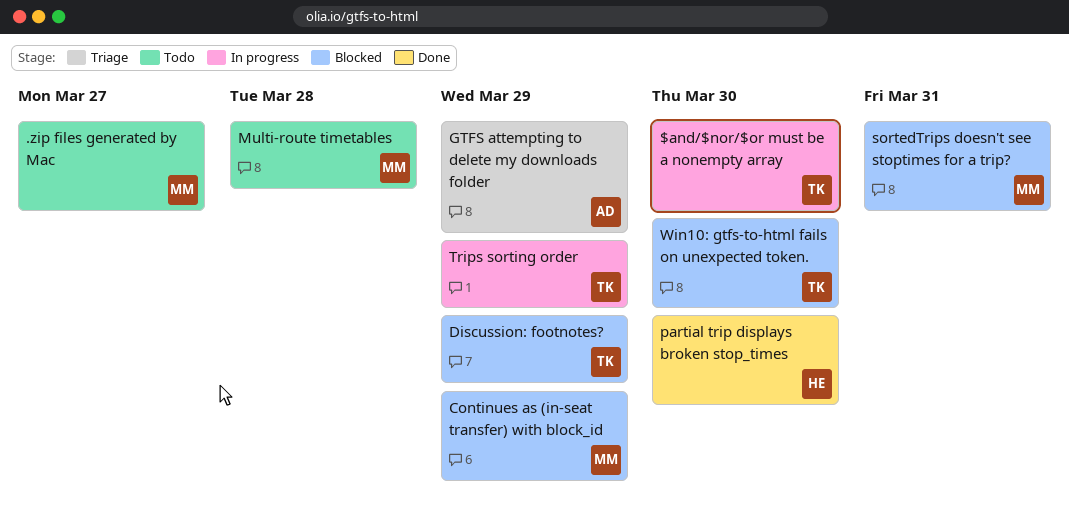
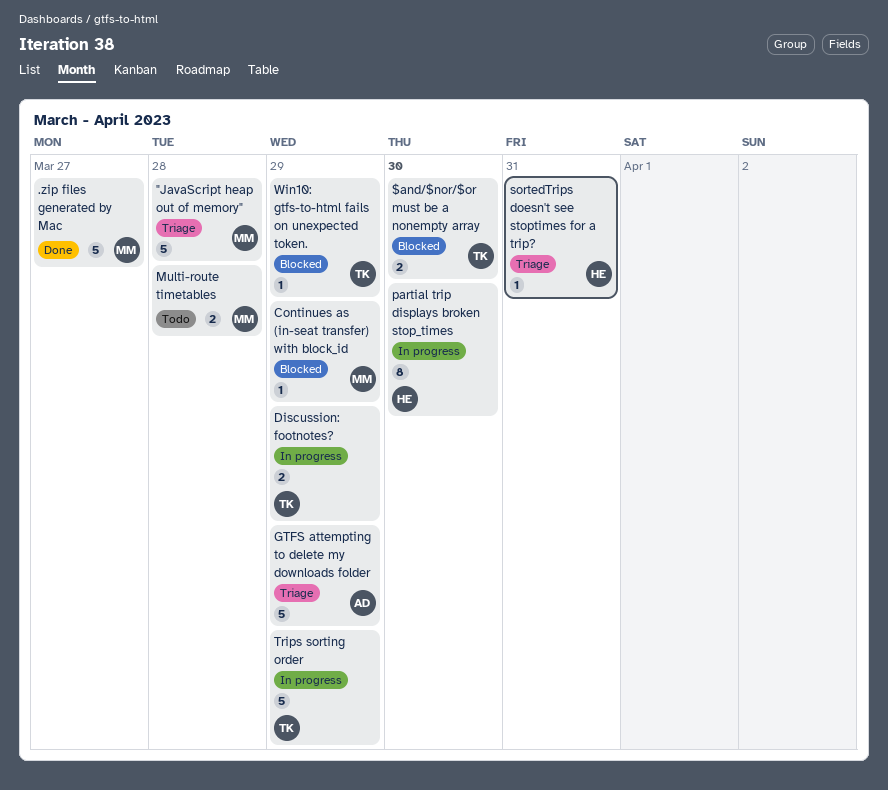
"JavaScript heap out of memory": none -> present
$and/$nor/$or must be a nonempty array, status: In progress -> Blocked
.zip files generated by Mac, status: Todo -> Done
Discussion: footnotes?, status: Blocked -> In progress
partial trip displays broken stop_times, status: Done -> In progress
sortedTrips doesn't see stoptimes for a trip?, status: Blocked -> Triage
sortedTrips doesn't see stoptimes for a trip?, owner: MM -> HE
Win10: gtfs-to-html fails on unexpected token., due: Mar 30 -> Mar 29

